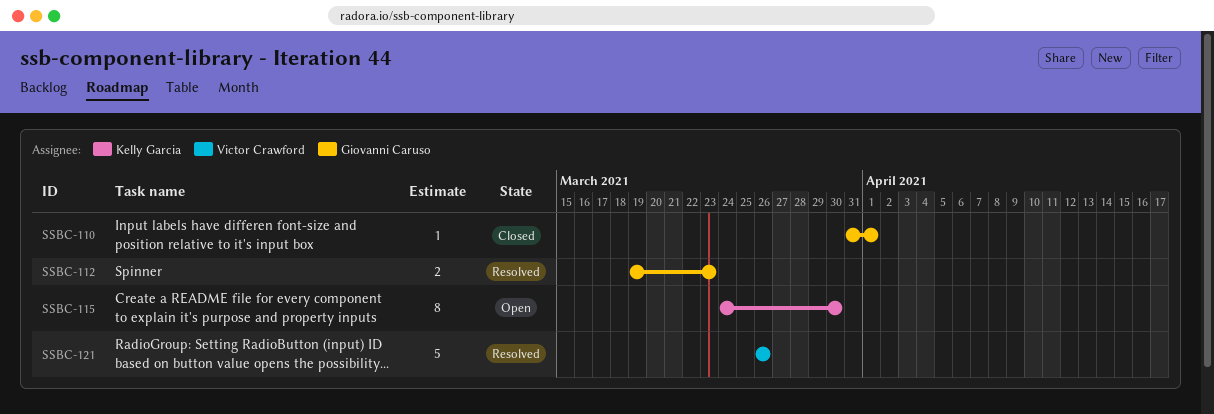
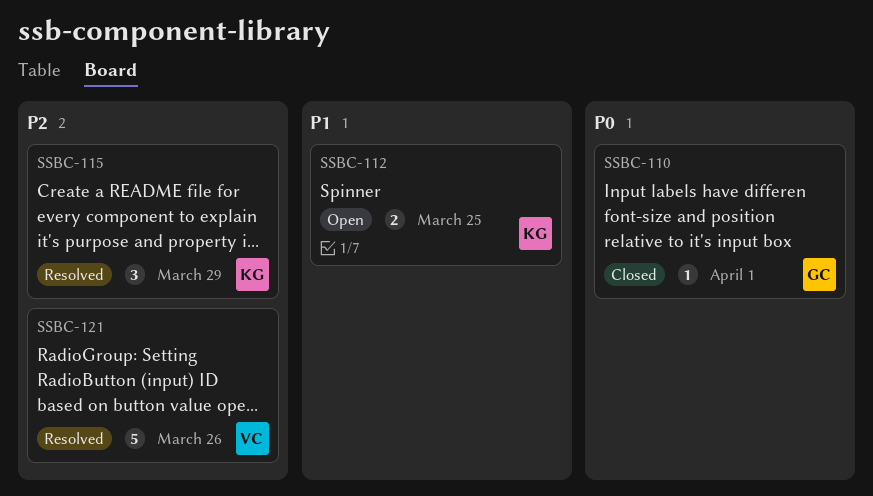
SSBC-112, status: Resolved -> Open
SSBC-112, owner: Giovanni Caruso -> Kelly Garcia
SSBC-112, due: Mar 23 -> Mar 25
SSBC-115, status: Open -> Resolved
SSBC-115, estimate: 8 -> 3
SSBC-115, due: Mar 30 -> Mar 29

